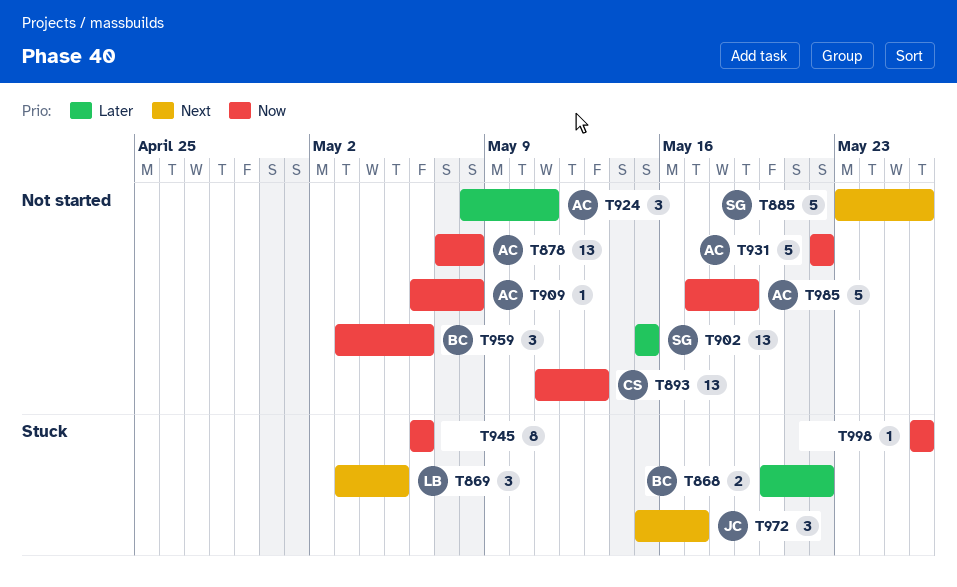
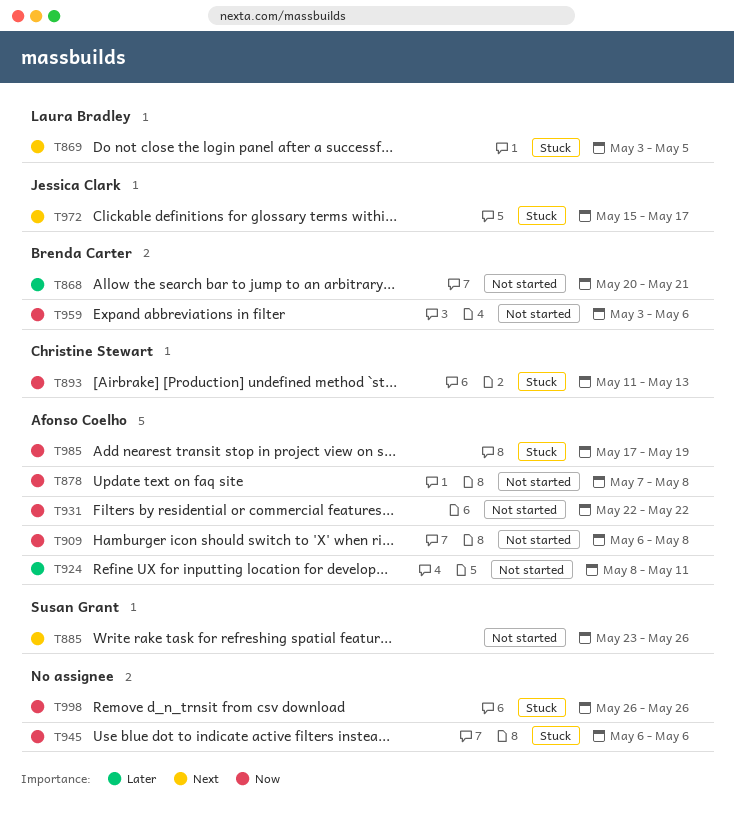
T868, status: Stuck -> Not started
T868, due: May 22 -> May 21
T893, status: Not started -> Stuck
T902: present -> none
T985, status: Not started -> Stuck

